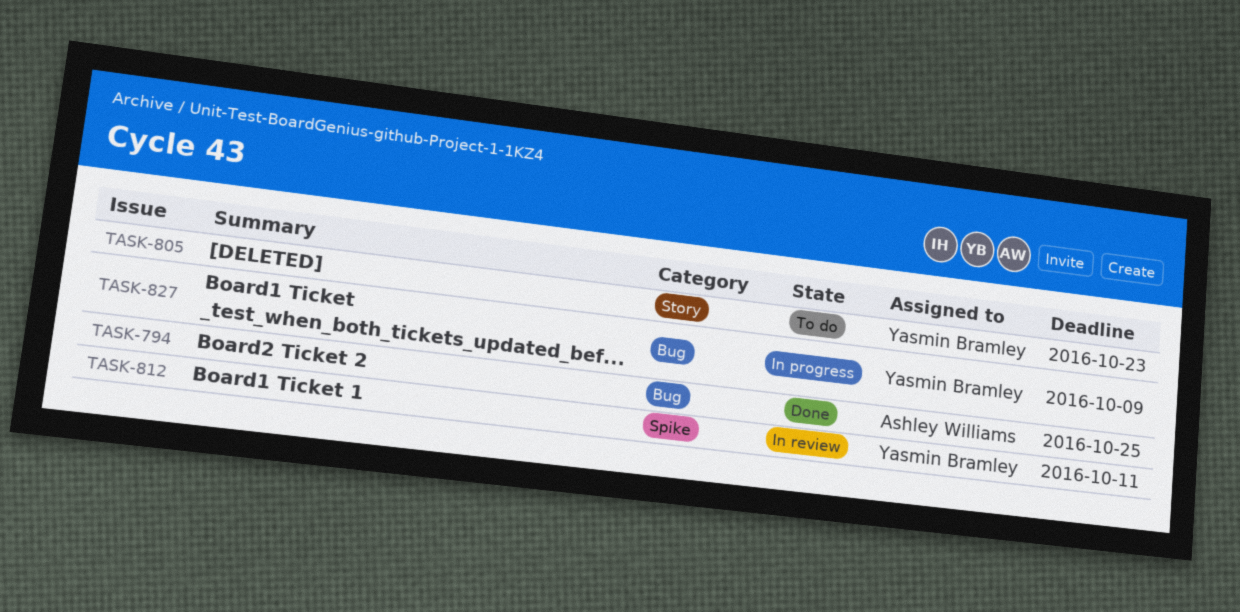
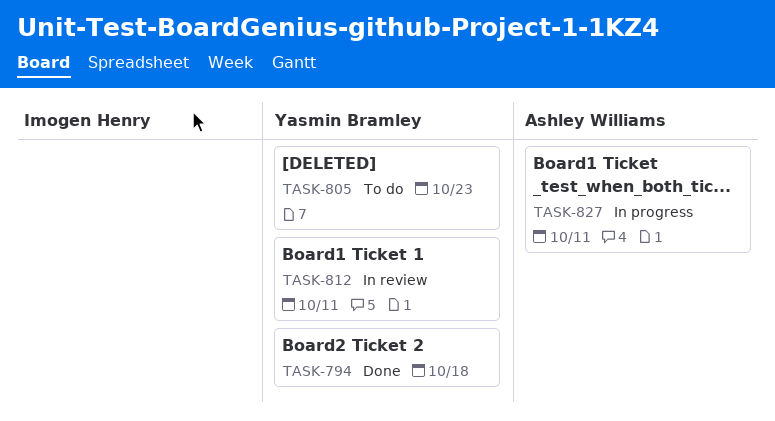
TASK-794, owner: Ashley Williams -> Yasmin Bramley
TASK-794, due: Oct 25 -> Oct 18
TASK-827, owner: Yasmin Bramley -> Ashley Williams
TASK-827, due: Oct 9 -> Oct 11

